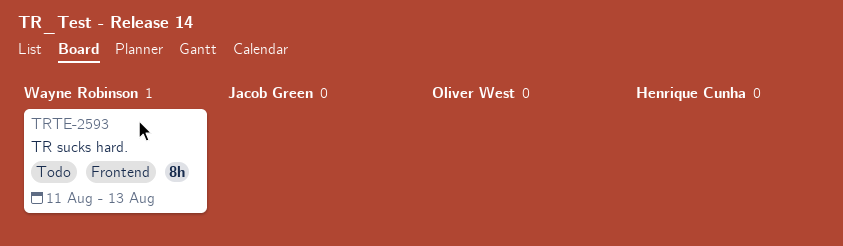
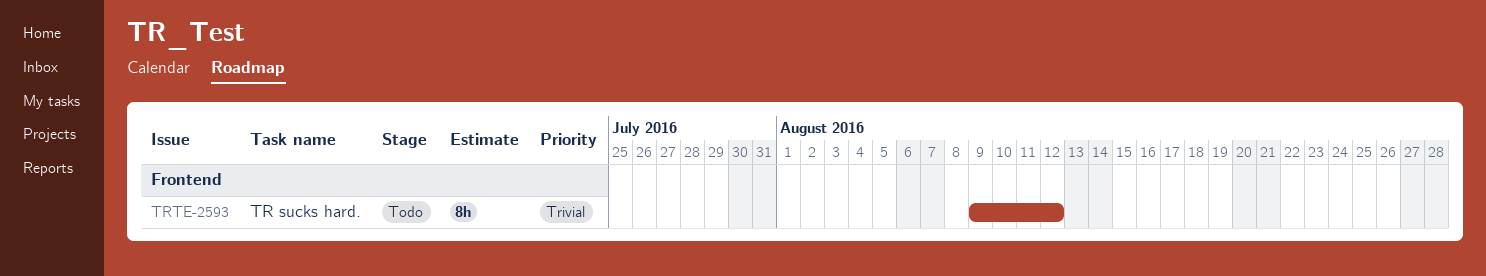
TRTE-2593, start: Aug 11 -> Aug 9
TRTE-2593, due: Aug 13 -> Aug 12

